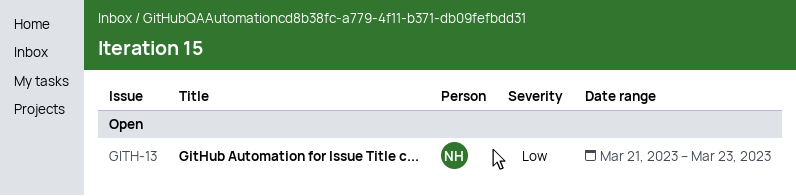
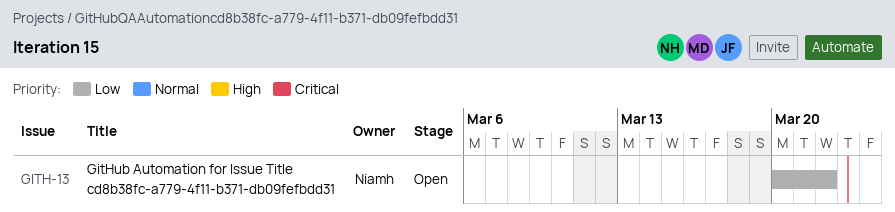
GITH-13, start: Mar 21 -> Mar 20
GITH-13, due: Mar 23 -> Mar 22

